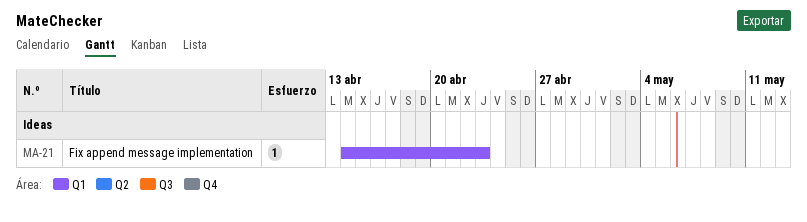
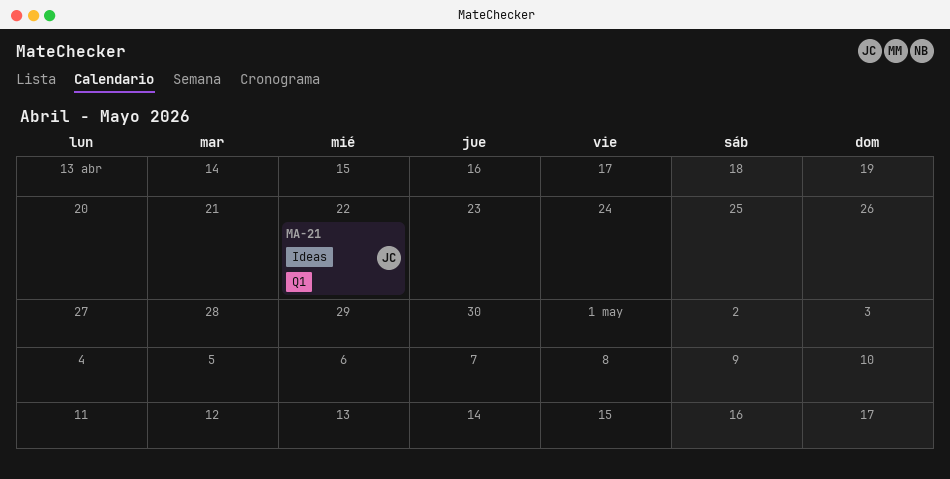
MA-21, due: Apr 23 -> Apr 22

